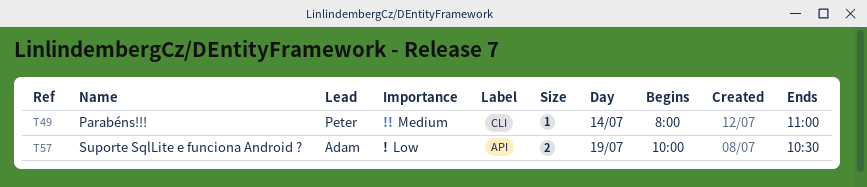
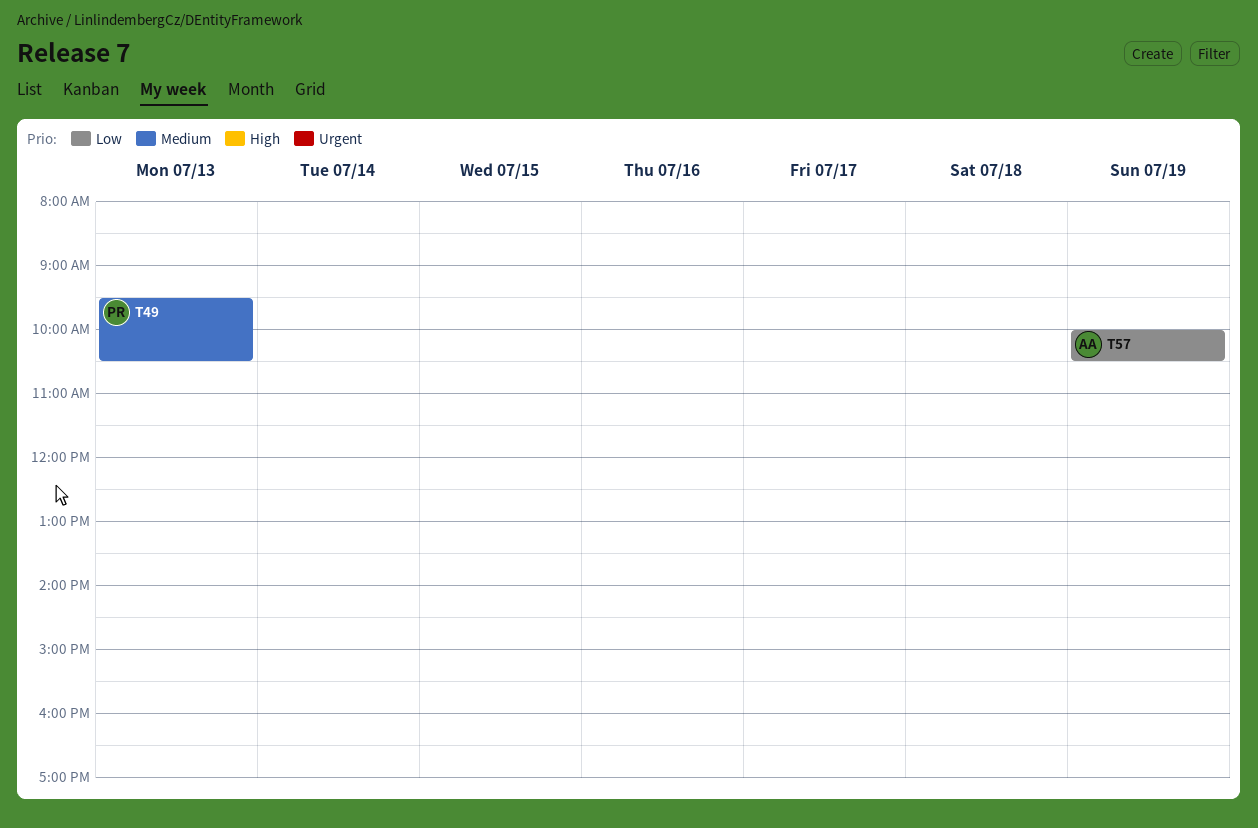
T49, day: Jul 14 -> Jul 13
T49, begins: 08:00 -> 09:30
T49, ends: 11:00 -> 10:30

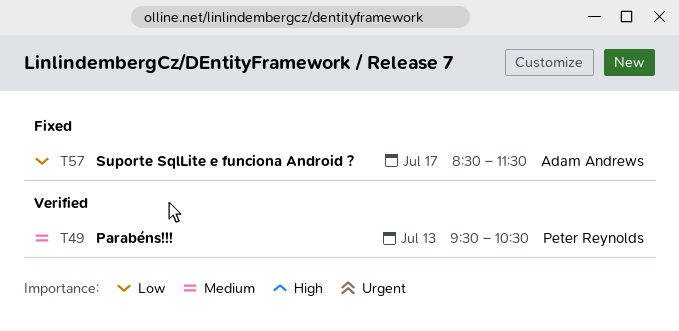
T57, day: Jul 19 -> Jul 17
T57, begins: 10:00 -> 08:30
T57, ends: 10:30 -> 11:30

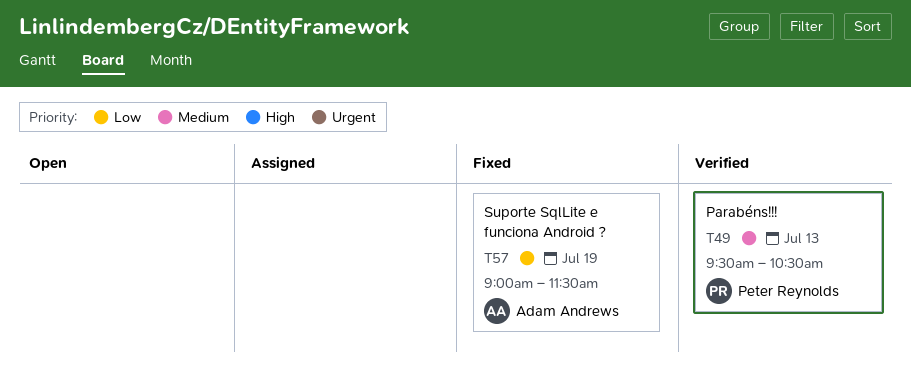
T57, day: Jul 17 -> Jul 19
T57, begins: 08:30 -> 09:00

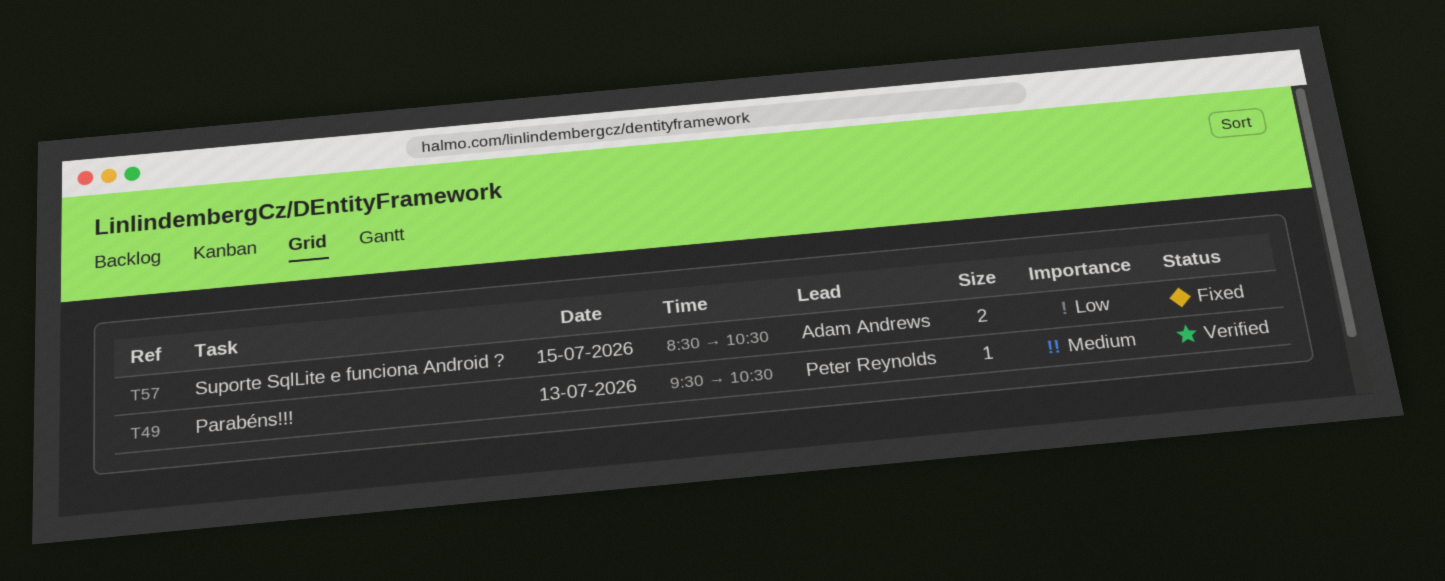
T57, day: Jul 19 -> Jul 15
T57, begins: 09:00 -> 08:30
T57, ends: 11:30 -> 10:30

